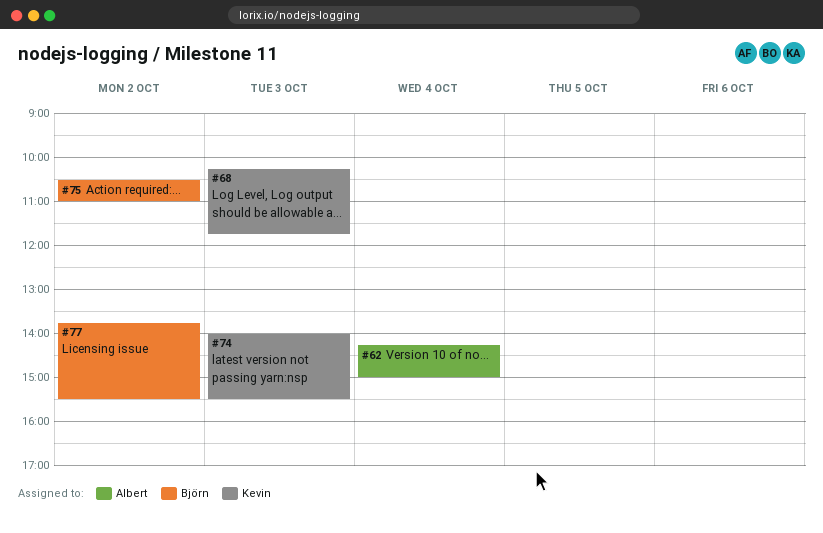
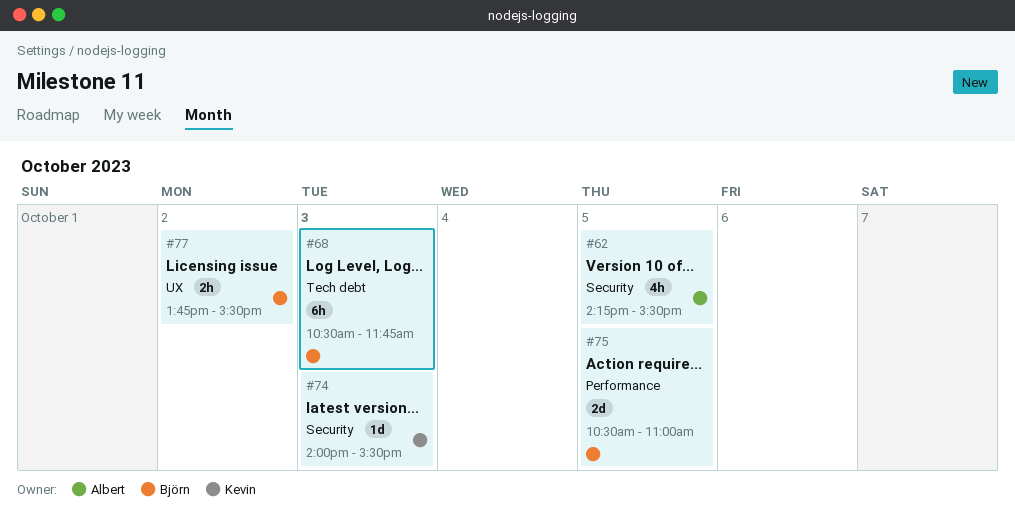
#62, day: Oct 4 -> Oct 5
#62, ends: 15:00 -> 15:30
#68, owner: Kevin -> Björn
#68, begins: 10:15 -> 10:30
#75, day: Oct 2 -> Oct 5

